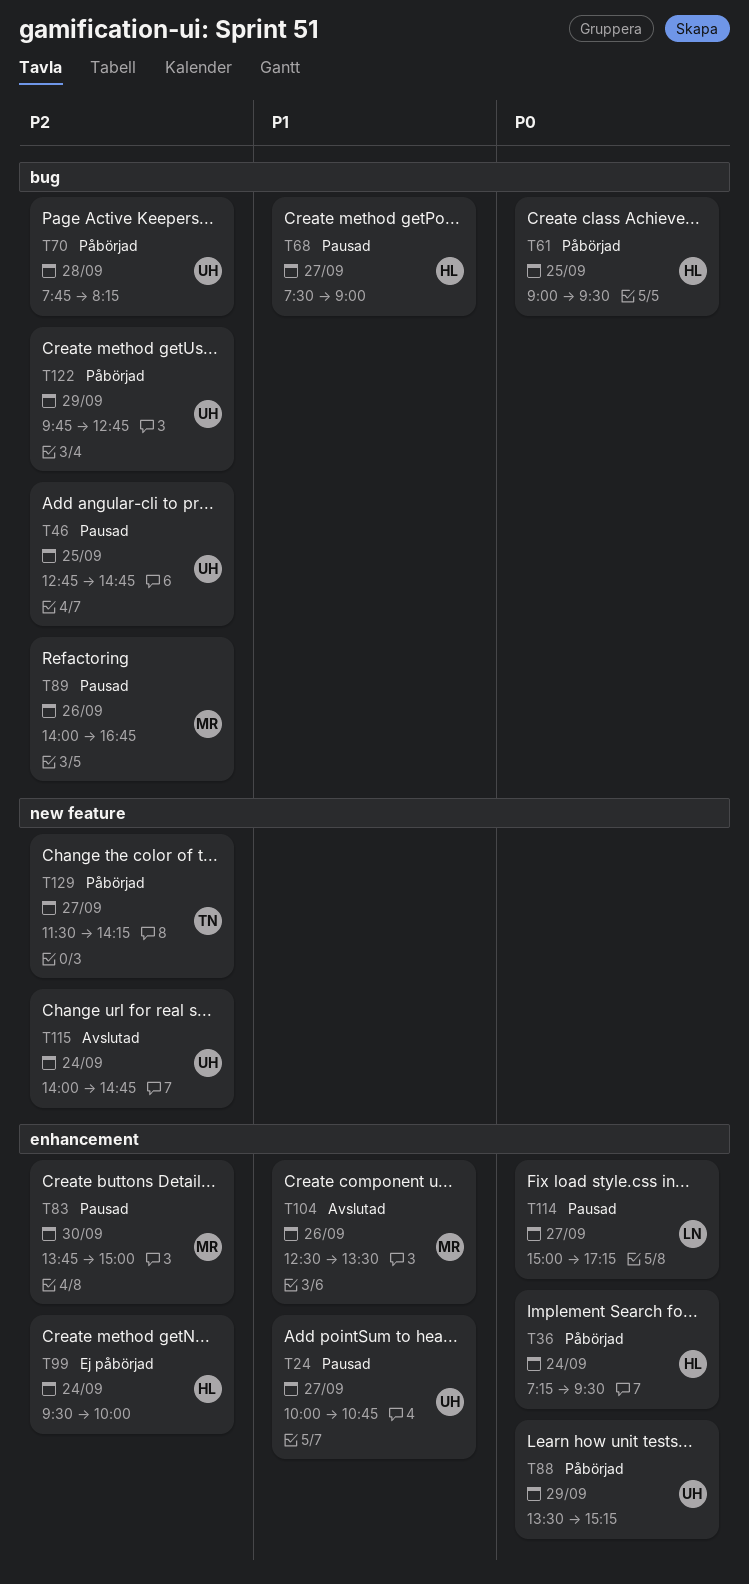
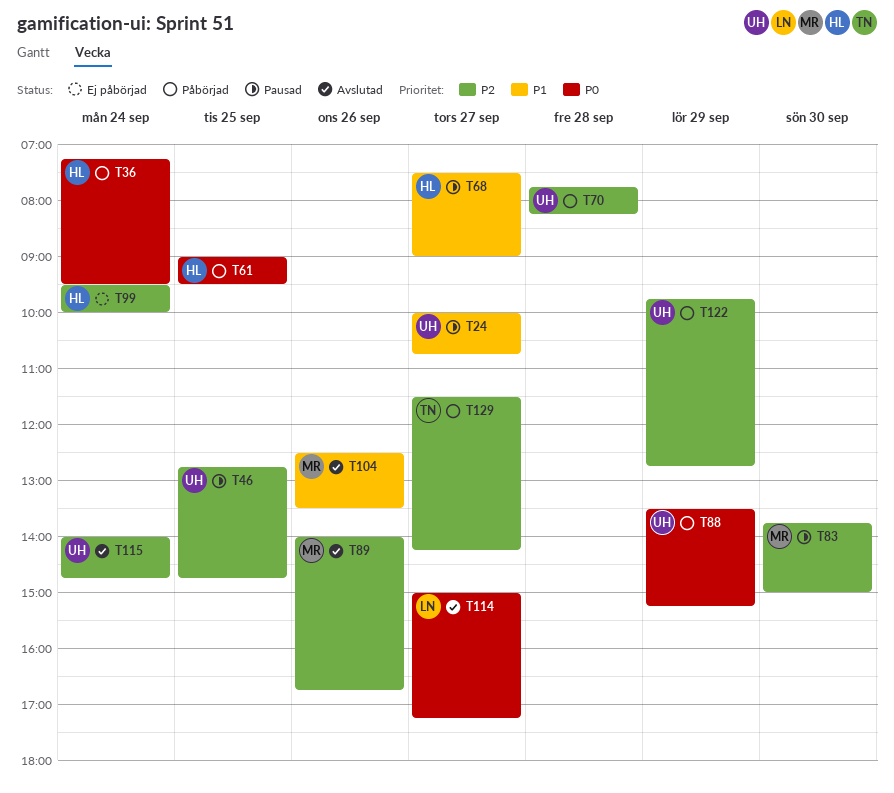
T89, status: Pausad -> Avslutad
T114, status: Pausad -> Avslutad

